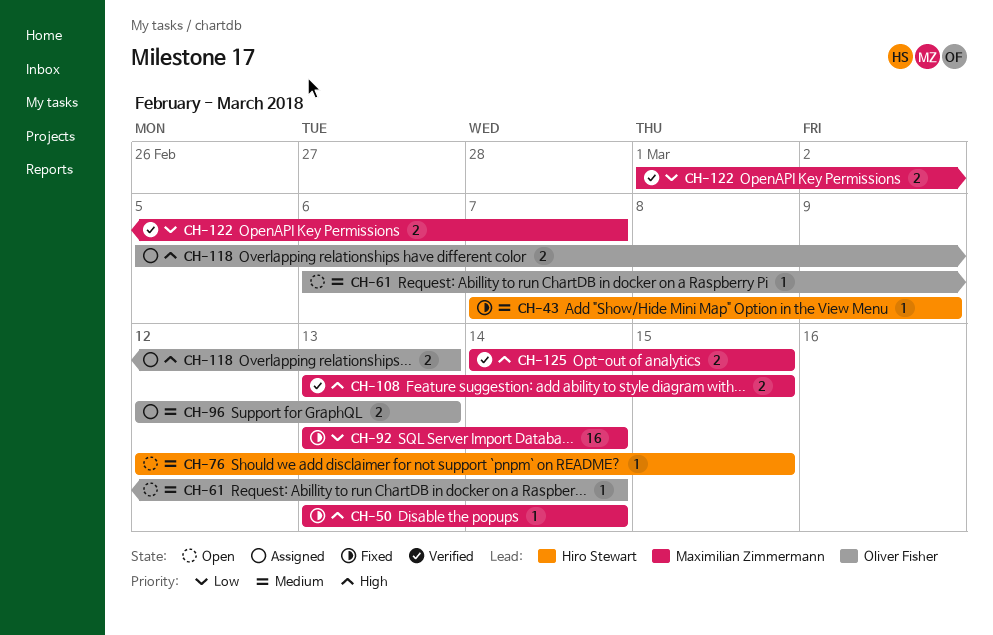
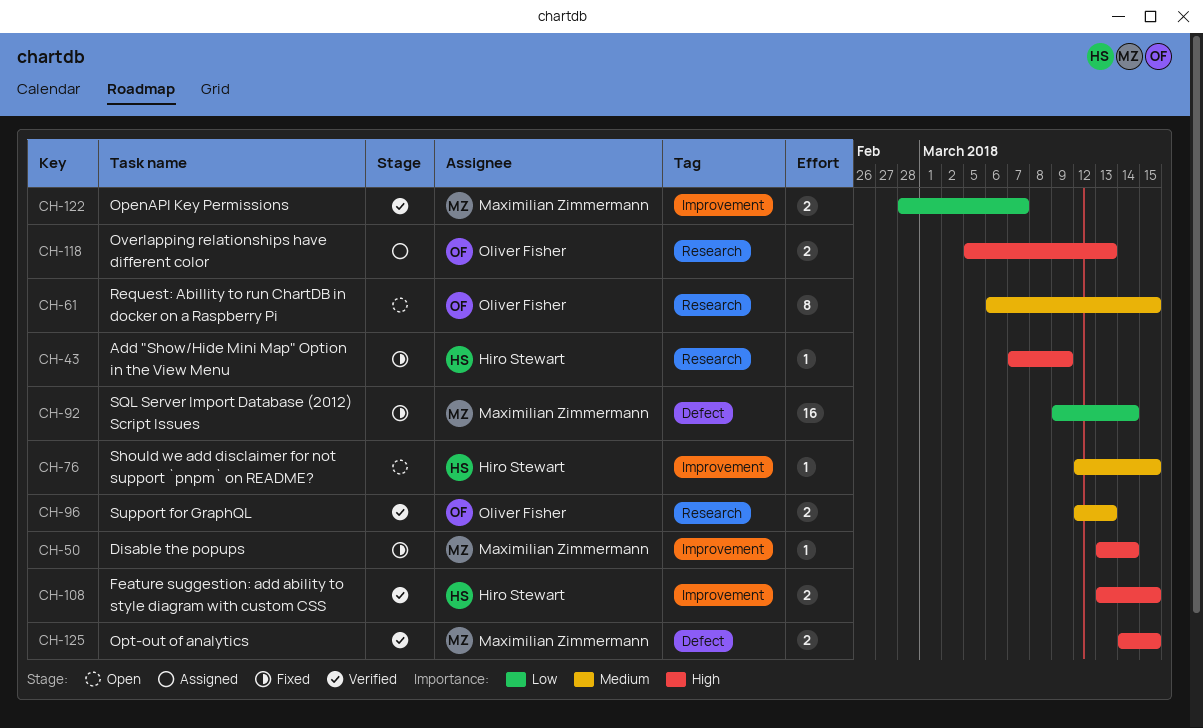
CH-43, priority: Medium -> High
CH-61, estimate: 1 -> 8
CH-61, due: Mar 14 -> Mar 15
CH-92, start: Mar 13 -> Mar 9
CH-96, status: Assigned -> Verified
CH-108, owner: Maximilian Zimmermann -> Hiro Stewart
CH-122, start: Mar 1 -> Feb 28

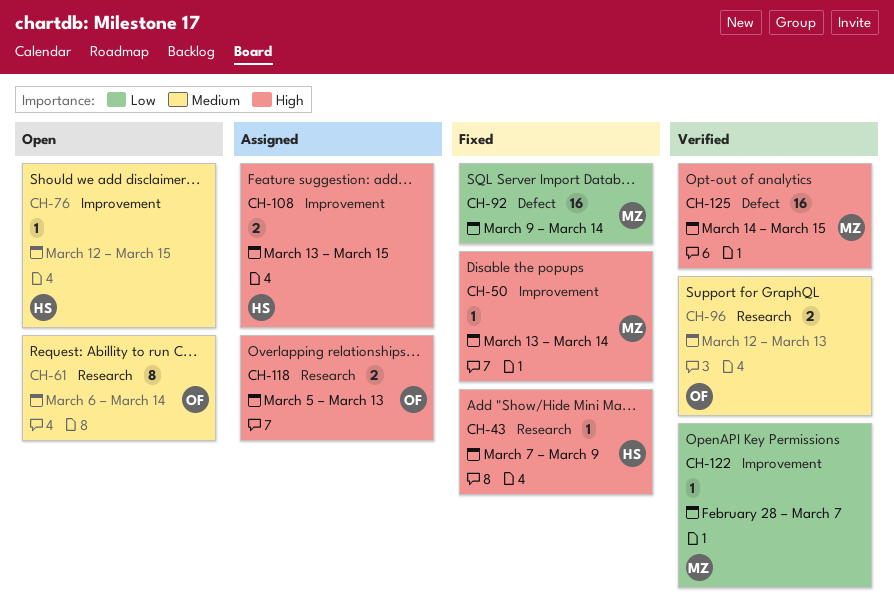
CH-61, due: Mar 15 -> Mar 14
CH-108, status: Verified -> Assigned
CH-122, estimate: 2 -> 1
CH-125, estimate: 2 -> 16

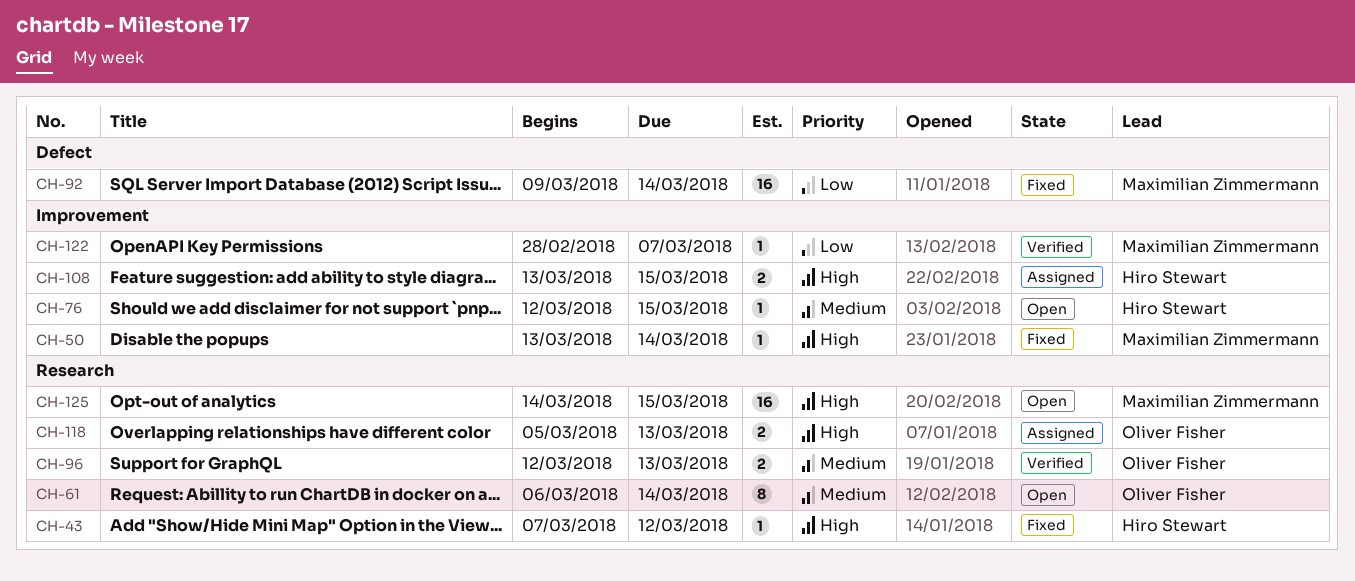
CH-43, due: Mar 9 -> Mar 12
CH-125, status: Verified -> Open
CH-125, label: Defect -> Research

